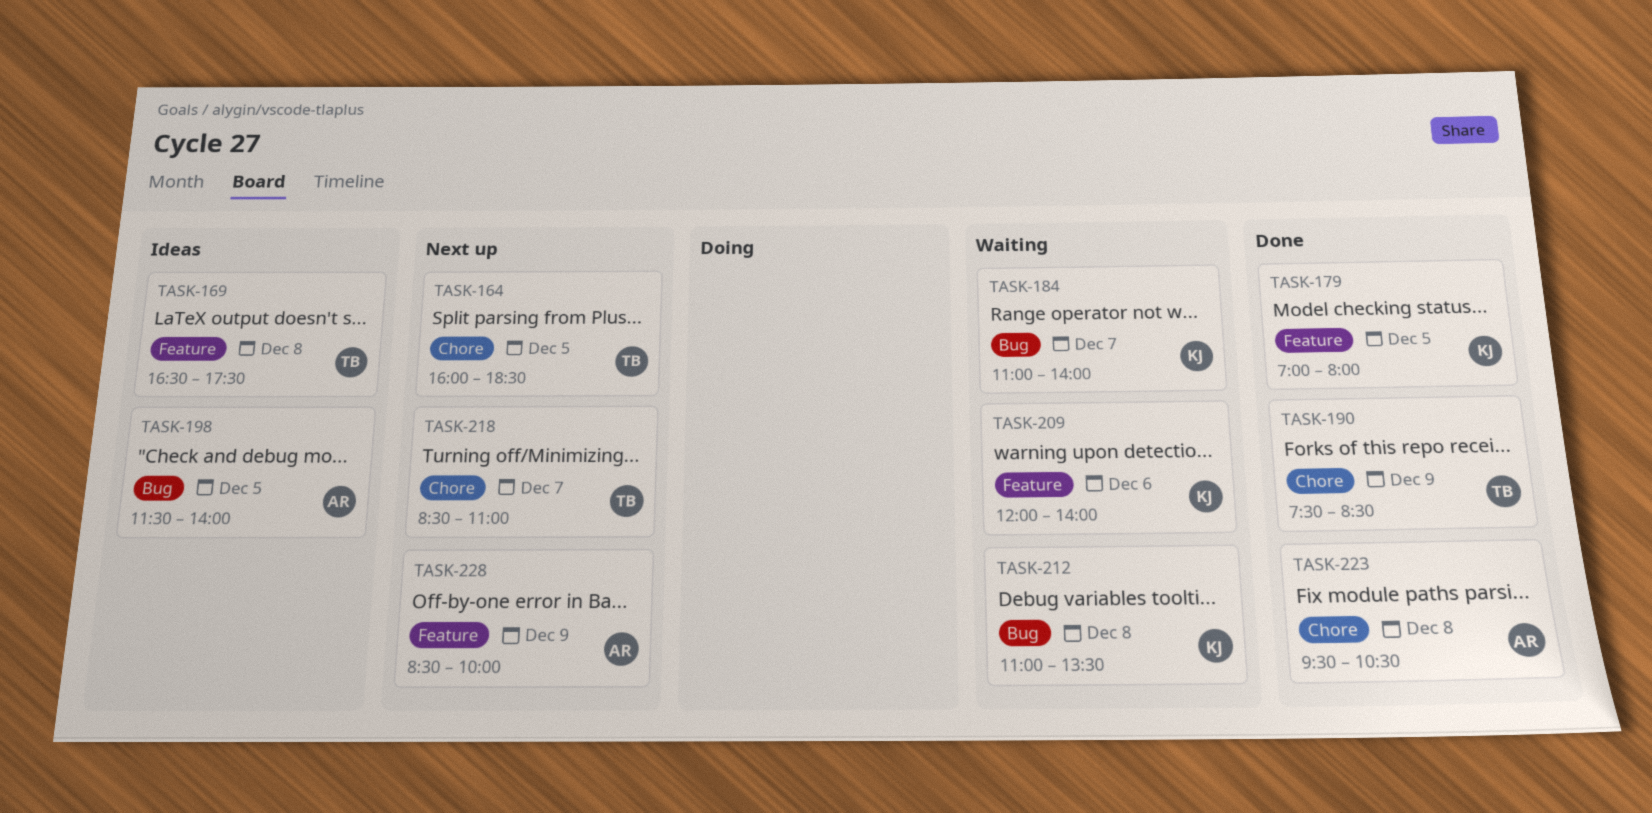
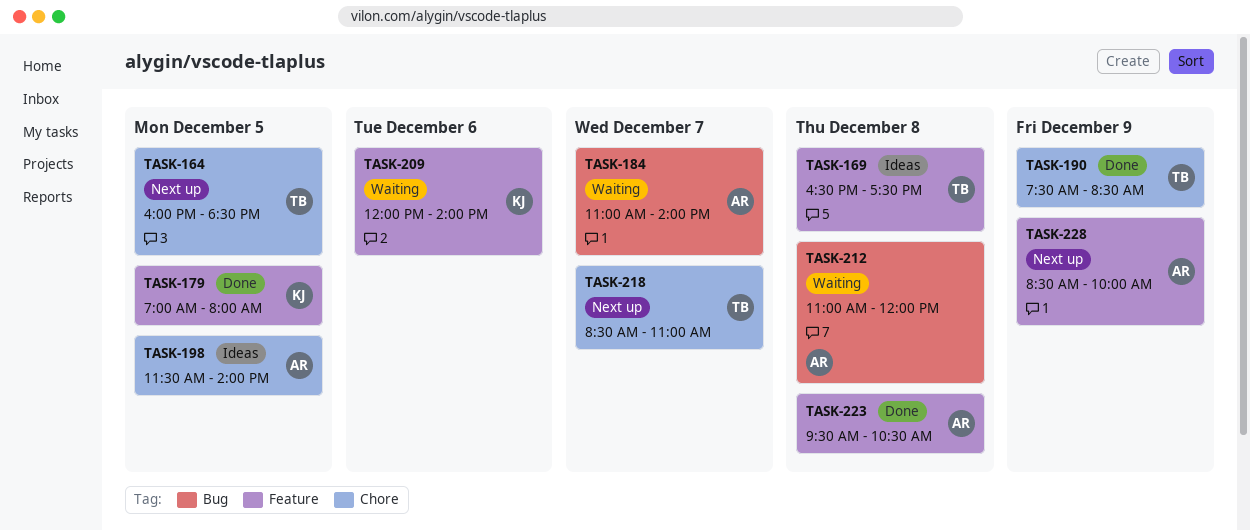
TASK-184, owner: KJ -> AR
TASK-198, label: Bug -> Chore
TASK-212, owner: KJ -> AR
TASK-212, ends: 13:30 -> 12:00
TASK-223, label: Chore -> Feature

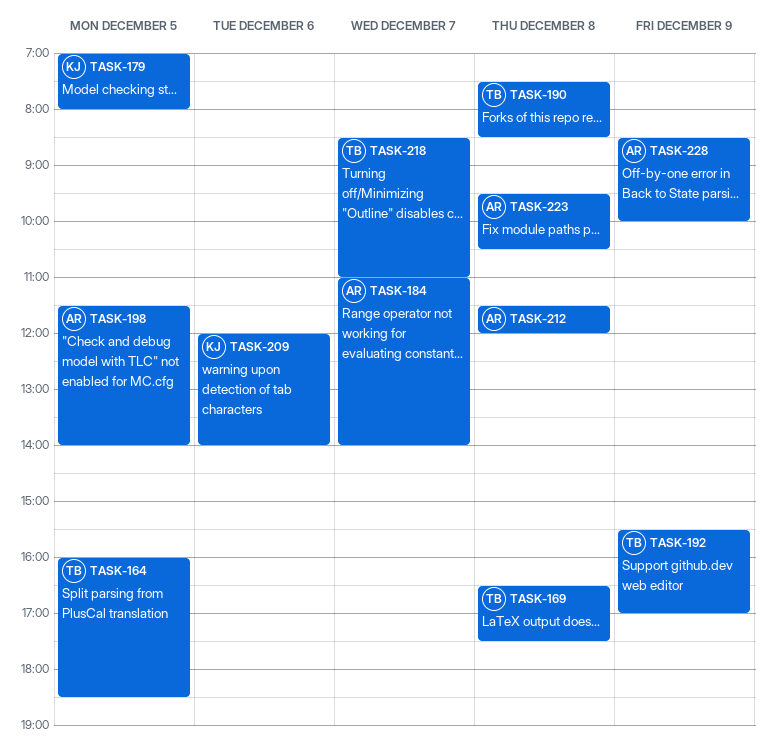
TASK-190, day: Dec 9 -> Dec 8
TASK-192: none -> present
TASK-212, begins: 11:00 -> 11:30

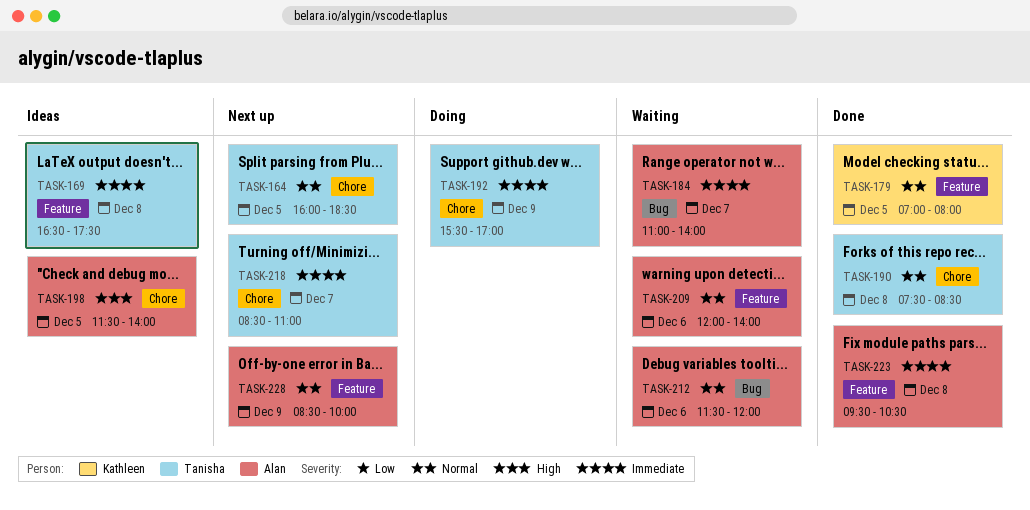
TASK-209, owner: Kathleen -> Alan
TASK-212, day: Dec 8 -> Dec 6

